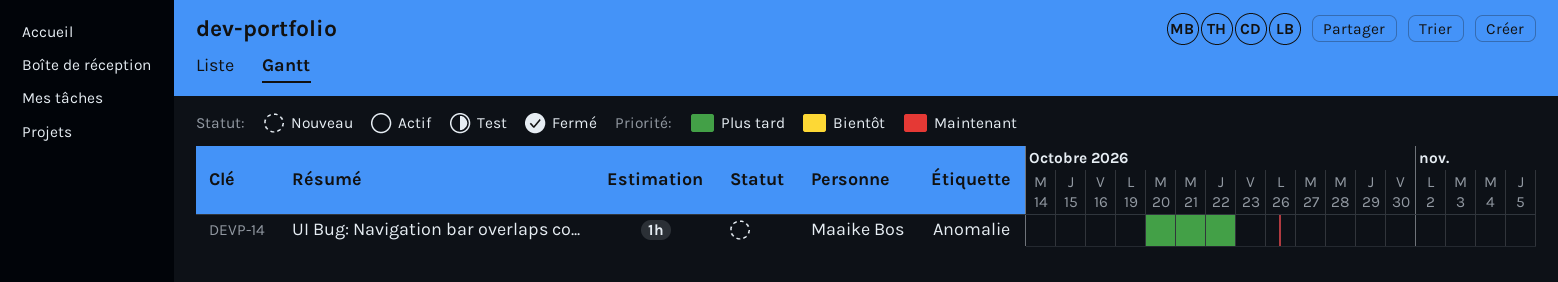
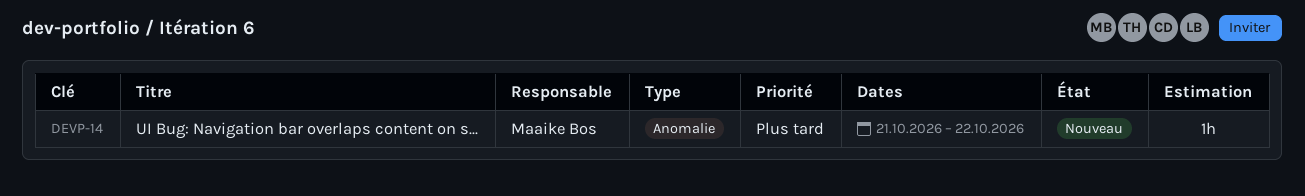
DEVP-14, start: Oct 20 -> Oct 21

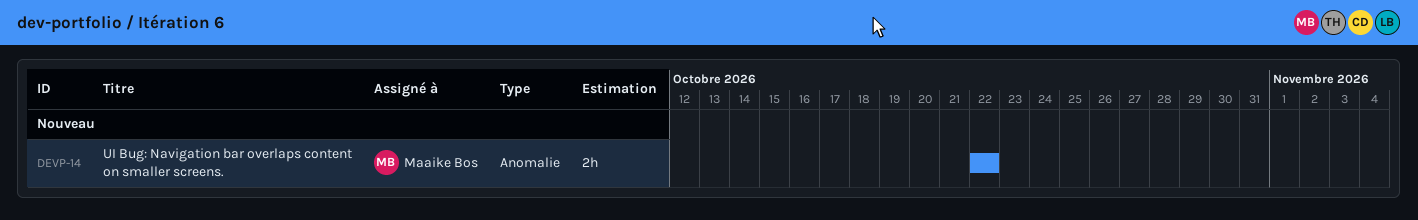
DEVP-14, estimate: 1h -> 2h
DEVP-14, start: Oct 21 -> Oct 22

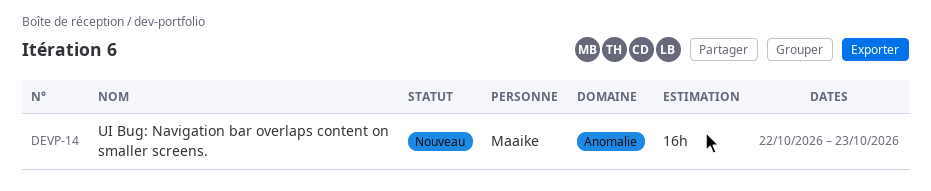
DEVP-14, estimate: 2h -> 16h
DEVP-14, due: Oct 22 -> Oct 23

